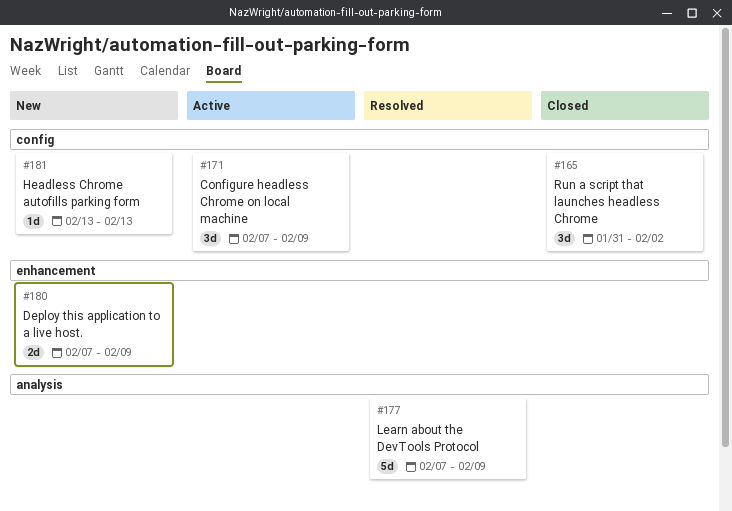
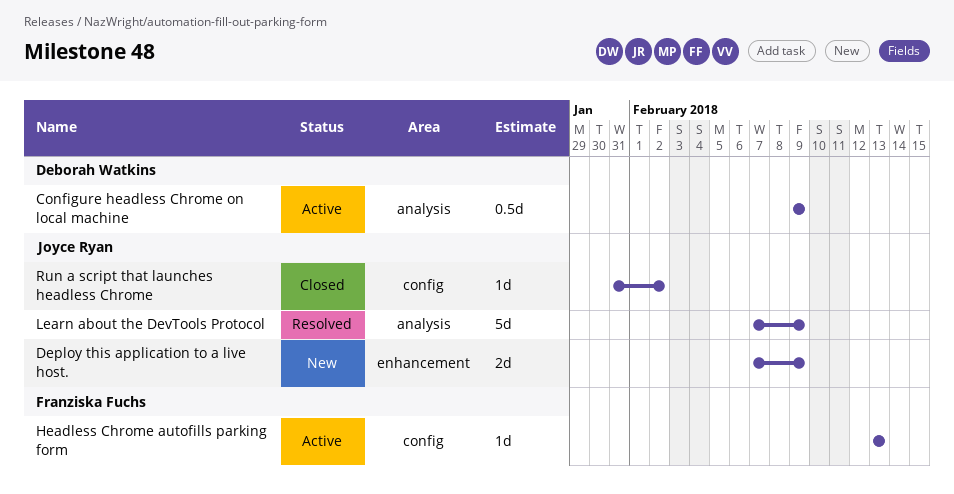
Configure headless Chrome on local machine, label: config -> analysis
Configure headless Chrome on local machine, estimate: 3d -> 0.5d
Configure headless Chrome on local machine, start: Feb 7 -> Feb 9
Headless Chrome autofills parking form, status: New -> Active
Run a script that launches headless Chrome, estimate: 3d -> 1d

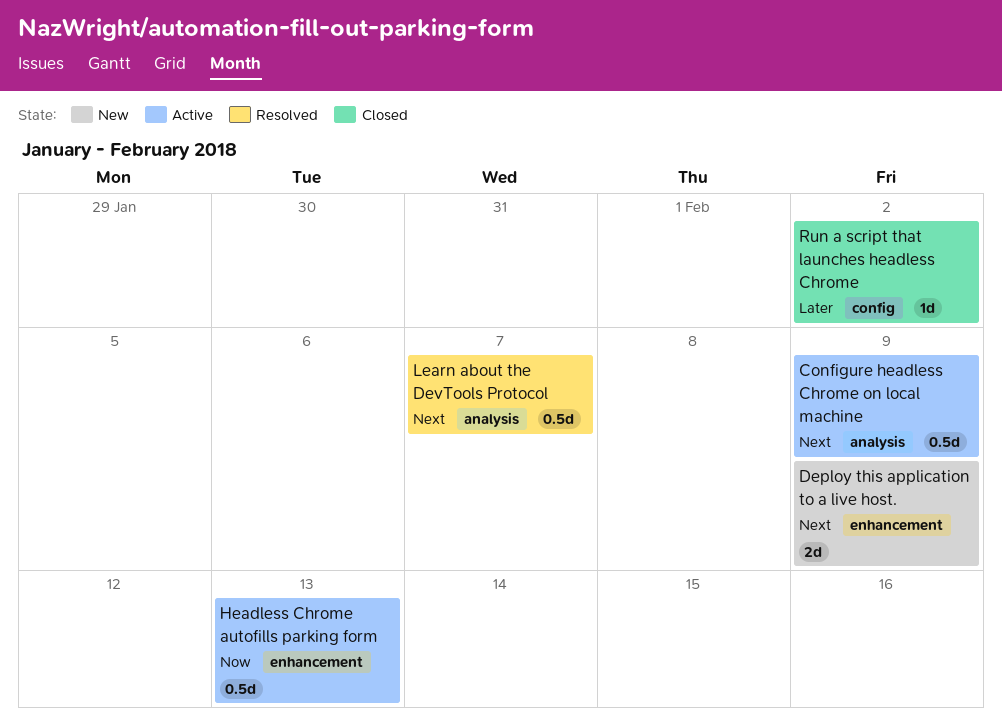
Headless Chrome autofills parking form, label: config -> enhancement
Headless Chrome autofills parking form, estimate: 1d -> 0.5d
Learn about the DevTools Protocol, estimate: 5d -> 0.5d
Learn about the DevTools Protocol, due: Feb 9 -> Feb 7

